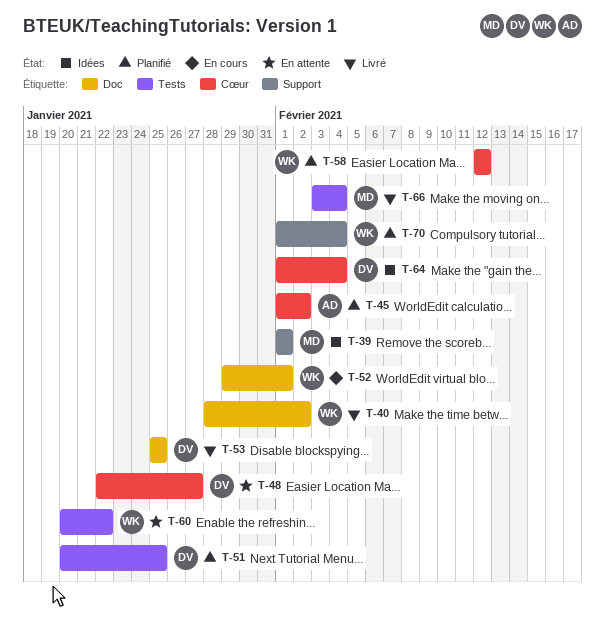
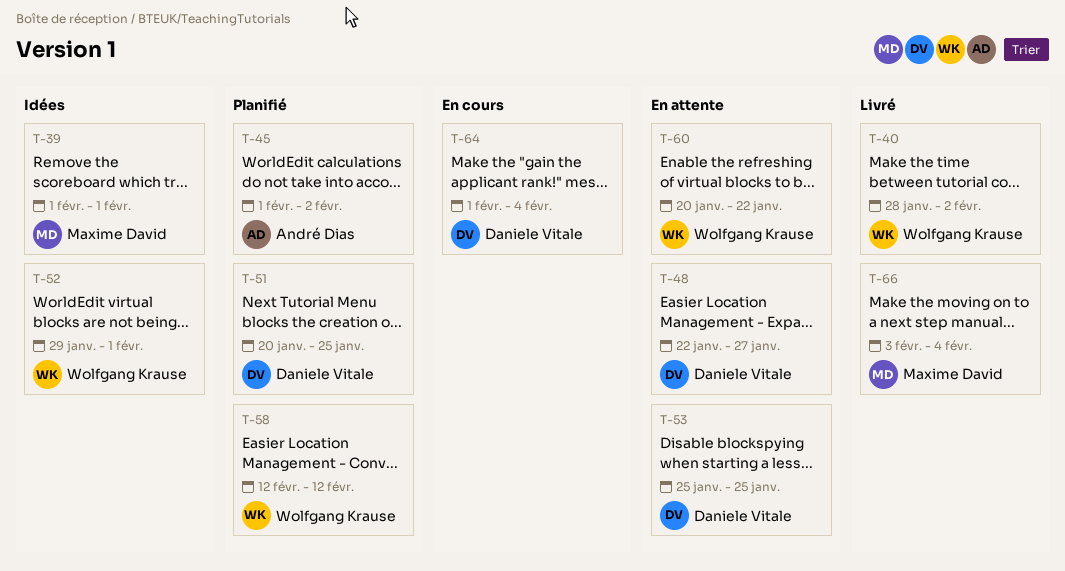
T-52, status: En cours -> Idées
T-53, status: Livré -> En attente
T-64, status: Idées -> En cours
T-70: present -> none

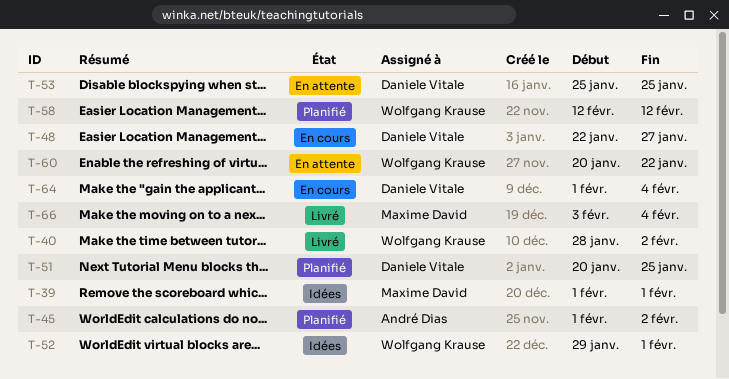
T-48, status: En attente -> En cours

